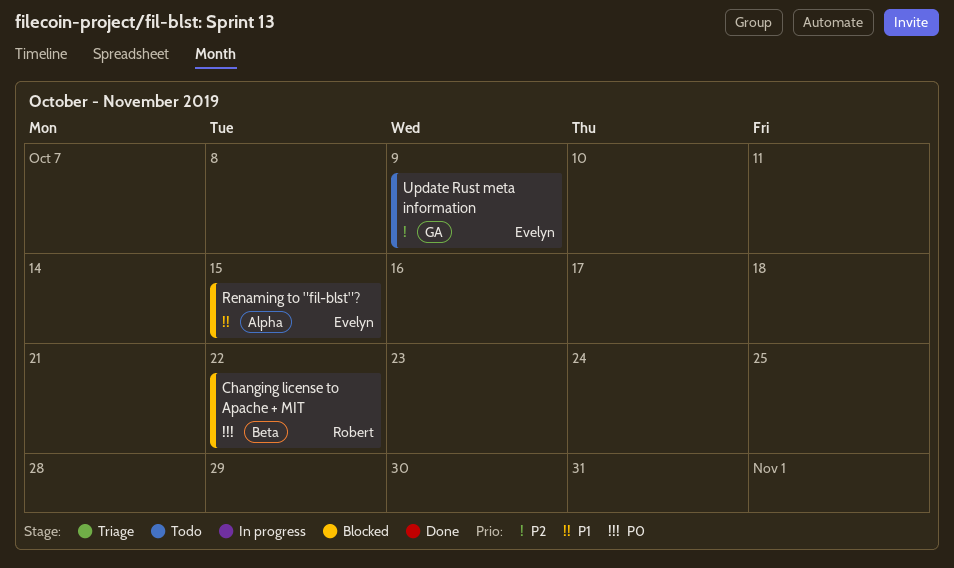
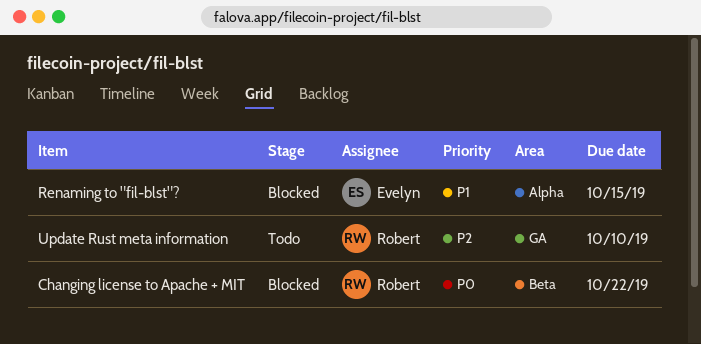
Update Rust meta information, owner: Evelyn -> Robert
Update Rust meta information, due: Oct 9 -> Oct 10

